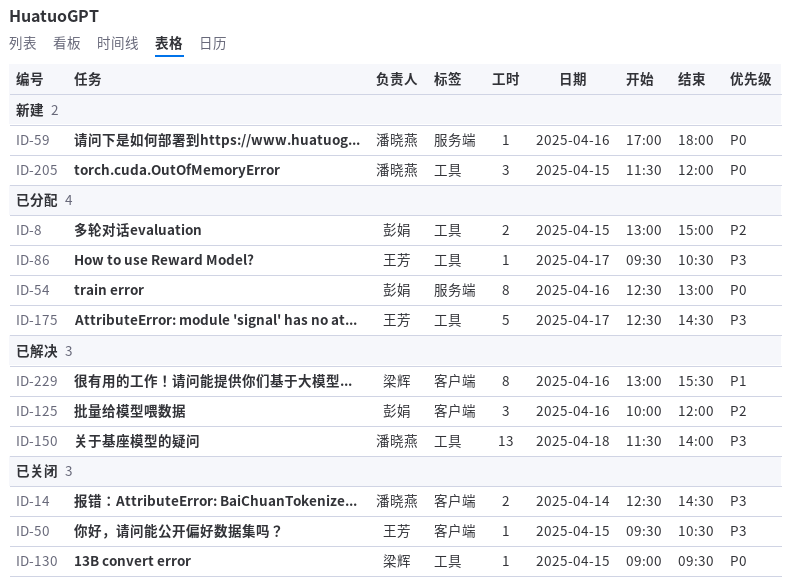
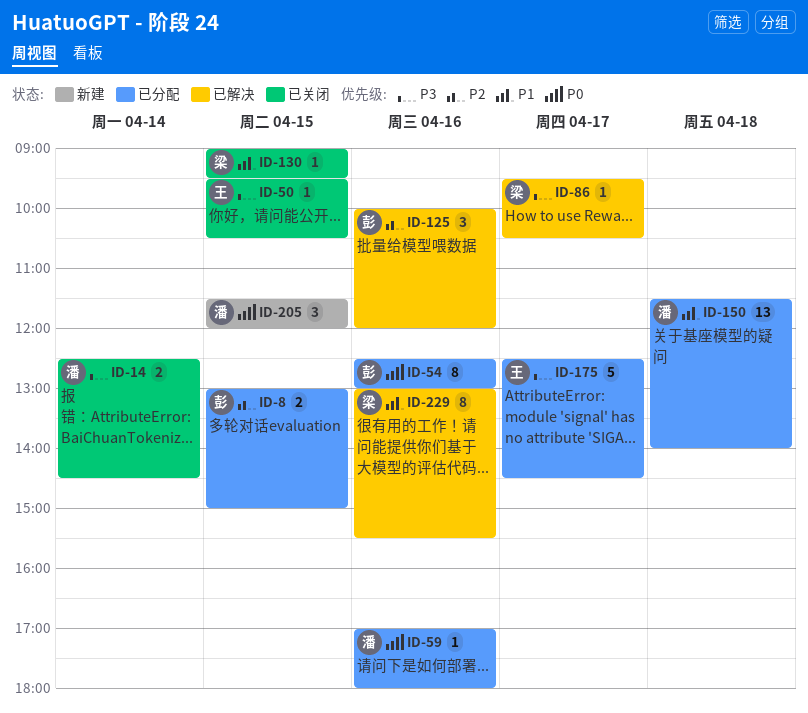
ID-59, status: 新建 -> 已分配
ID-86, status: 已分配 -> 已解决
ID-86, owner: 王芳 -> 梁辉
ID-130, priority: P0 -> P1
ID-150, status: 已解决 -> 已分配
ID-150, priority: P3 -> P1

